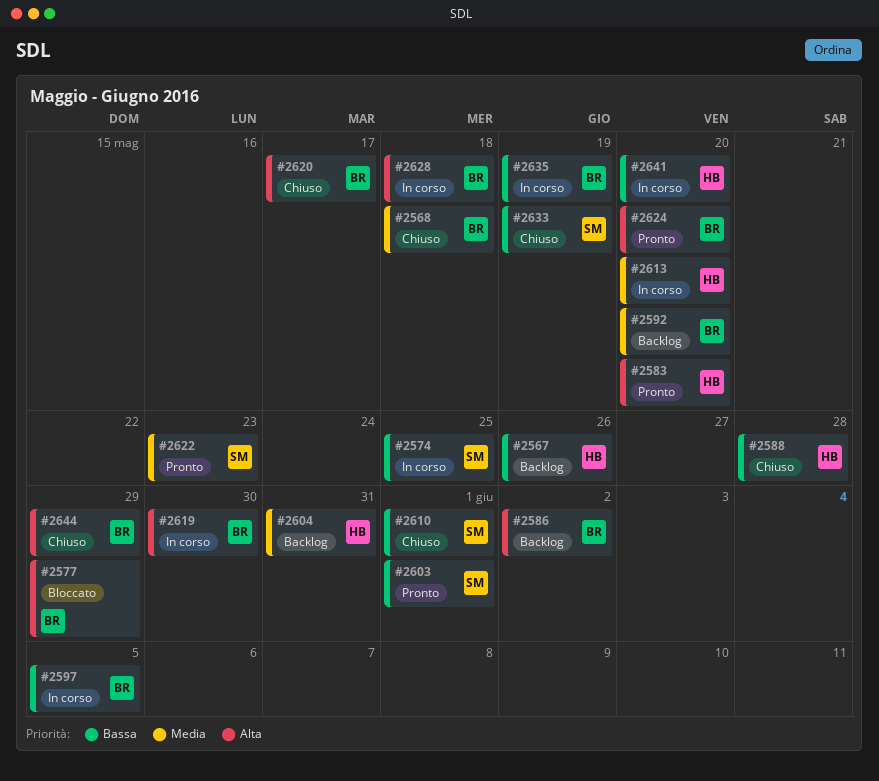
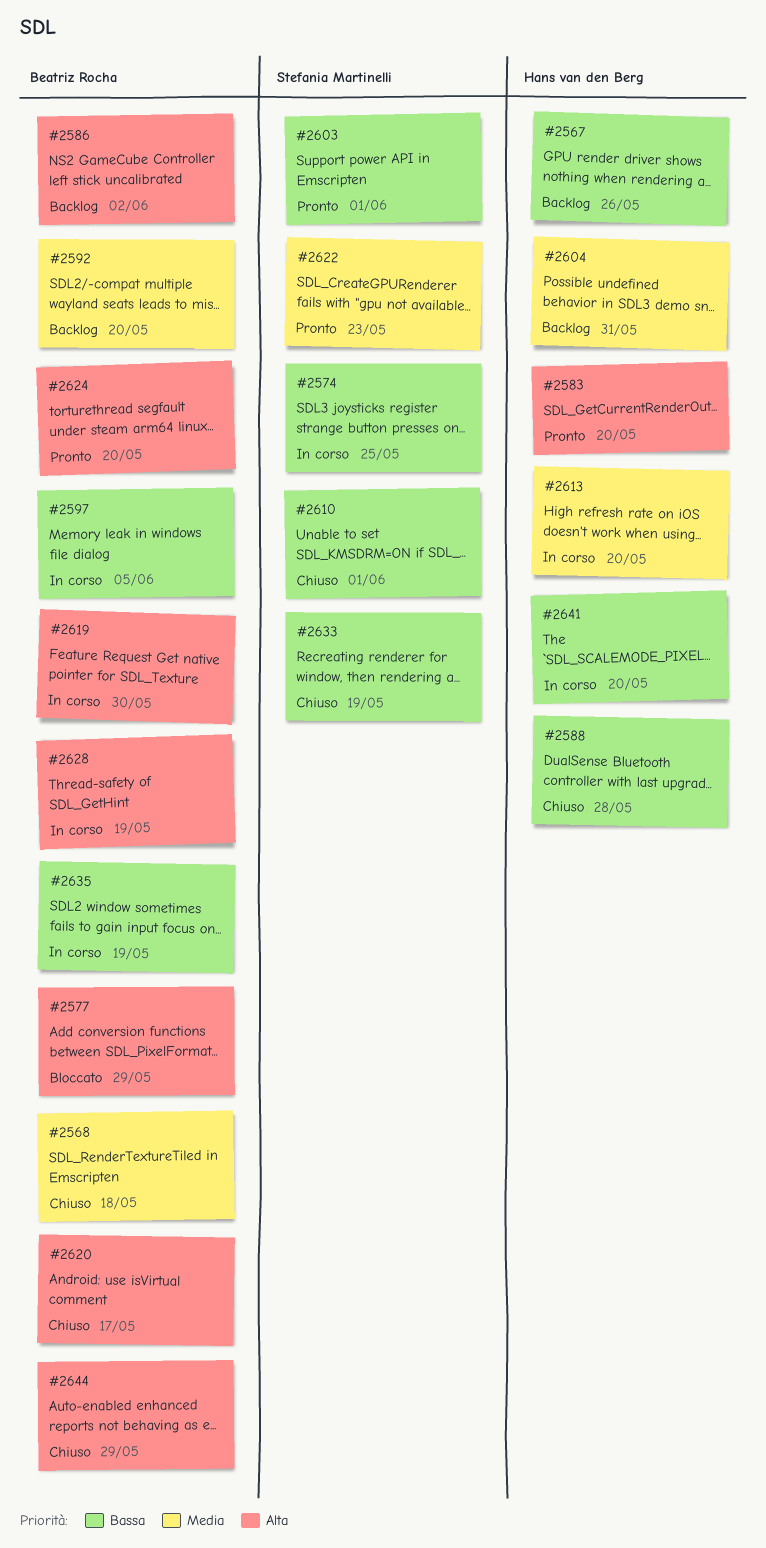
#2628, due: May 18 -> May 19

